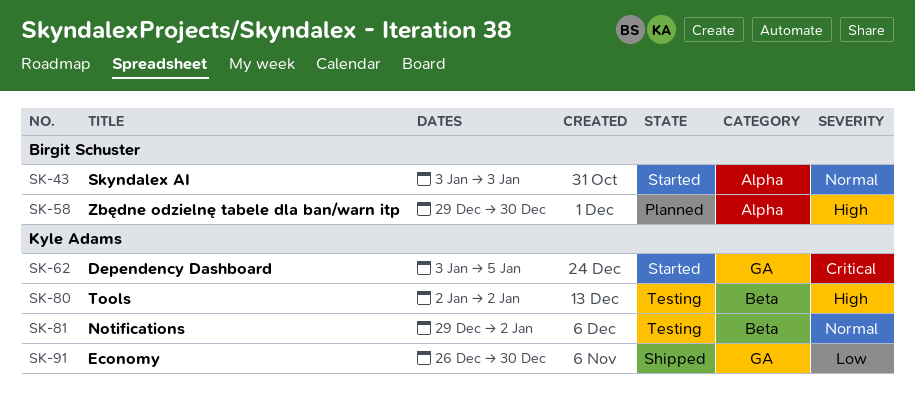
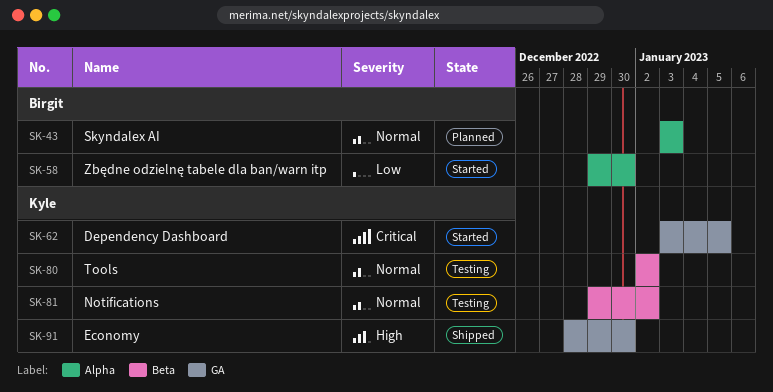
SK-43, status: Started -> Planned
SK-58, status: Planned -> Started
SK-58, priority: High -> Low
SK-80, priority: High -> Normal
SK-91, priority: Low -> High
SK-91, start: Dec 26 -> Dec 28

